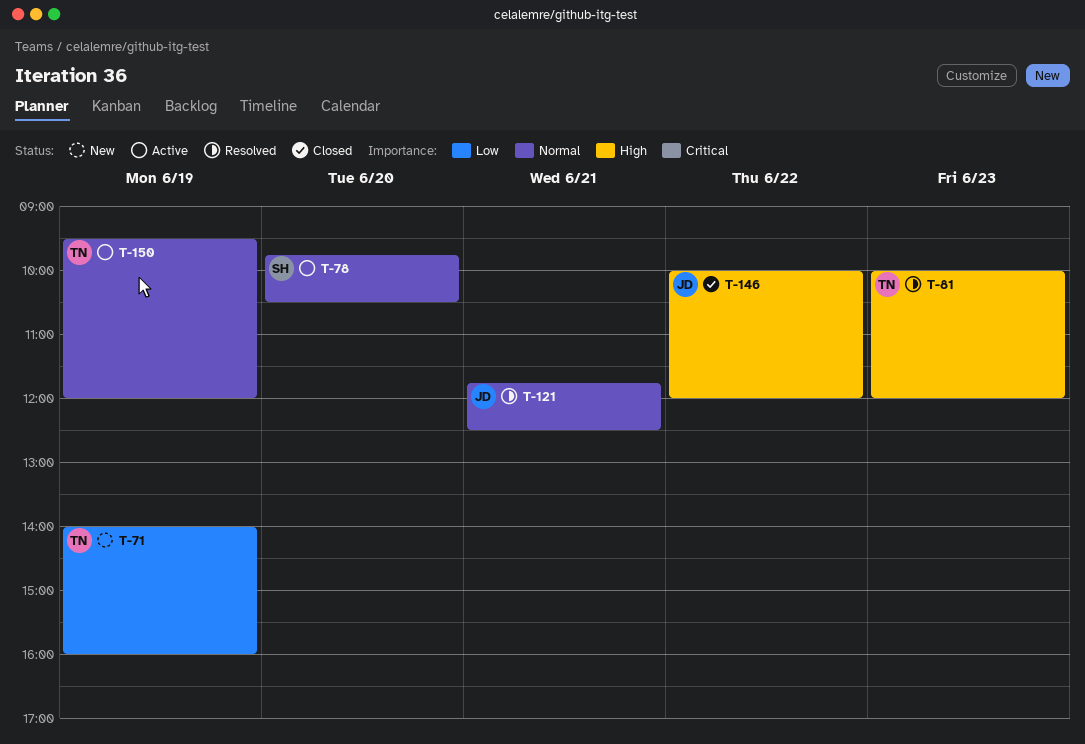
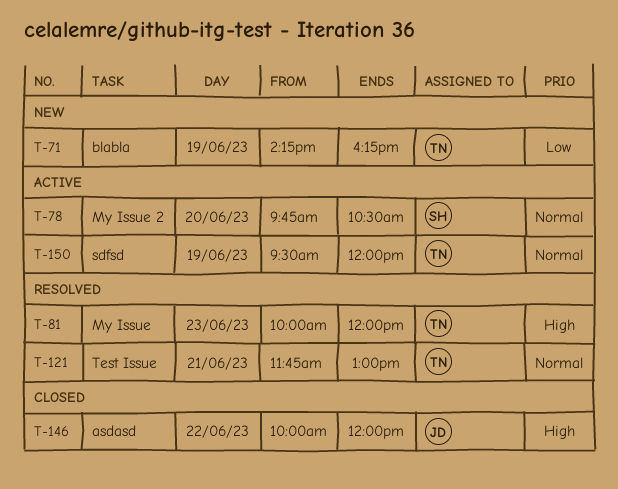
T-71, begins: 14:00 -> 14:15
T-71, ends: 16:00 -> 16:15
T-121, owner: JD -> TN
T-121, ends: 12:30 -> 13:00

